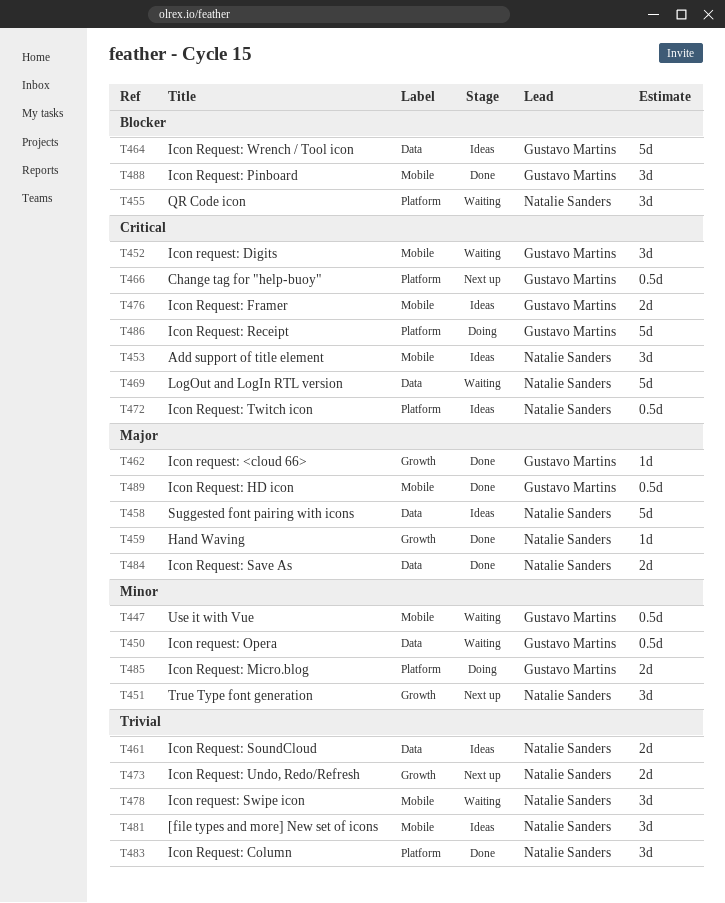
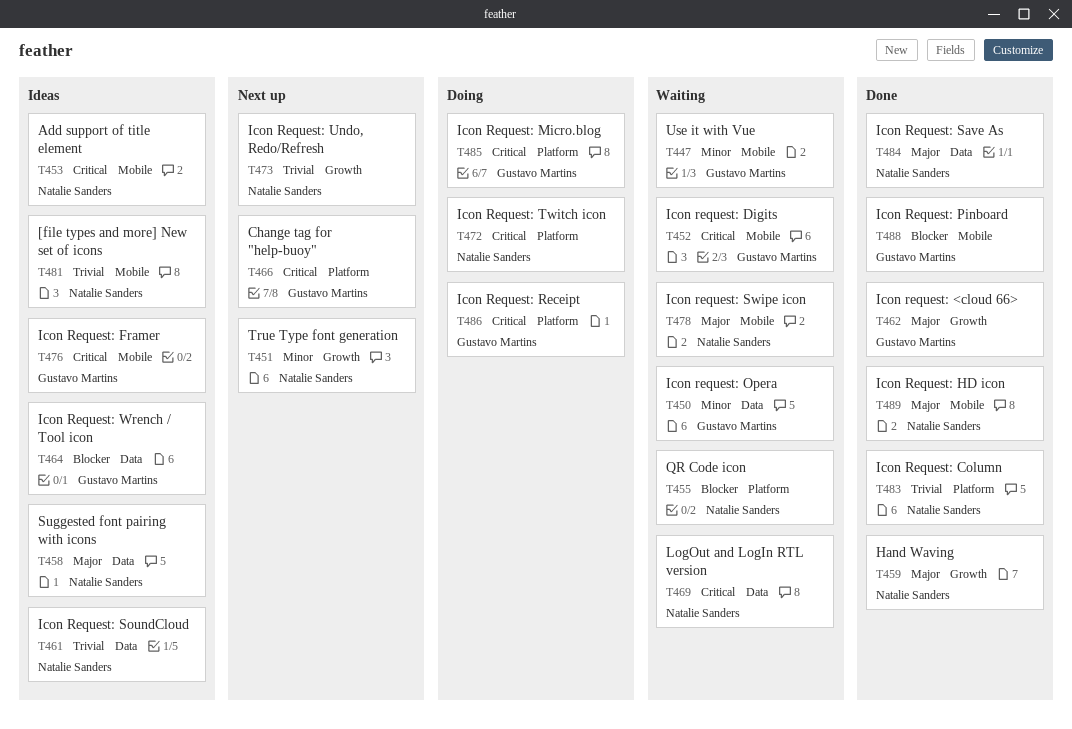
T472, status: Ideas -> Doing
T478, priority: Trivial -> Major
T485, priority: Minor -> Critical
T489, owner: Gustavo Martins -> Natalie Sanders

